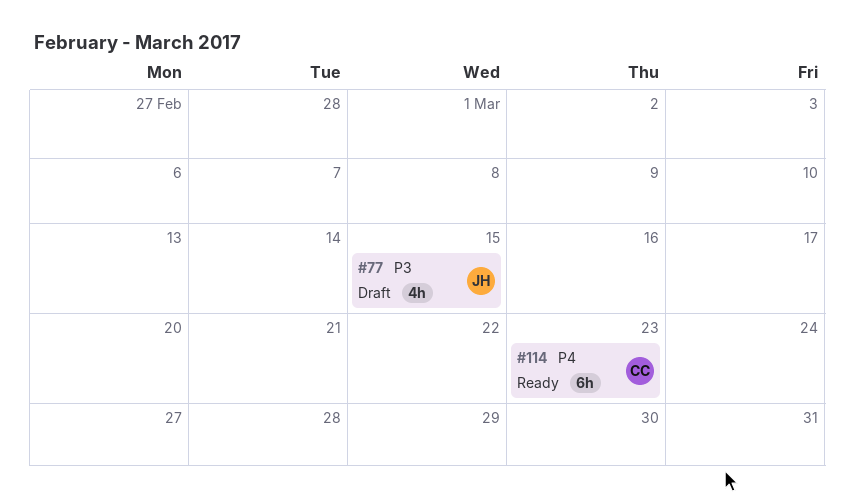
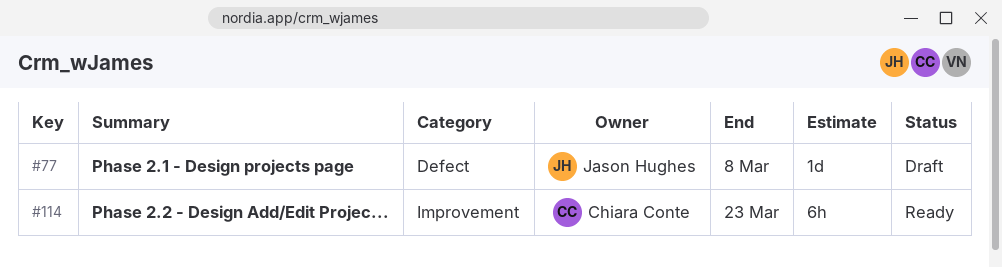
#77, estimate: 4h -> 1d
#77, due: Mar 15 -> Mar 8

